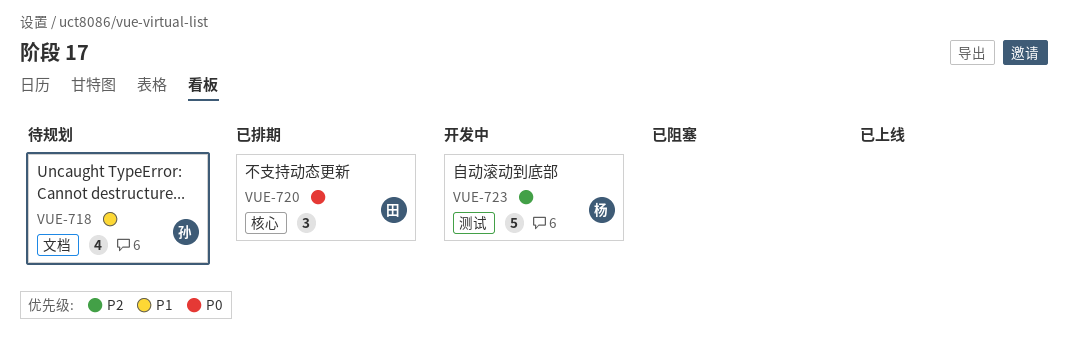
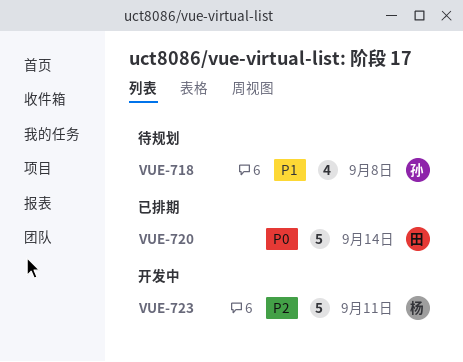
VUE-720, estimate: 3 -> 5

